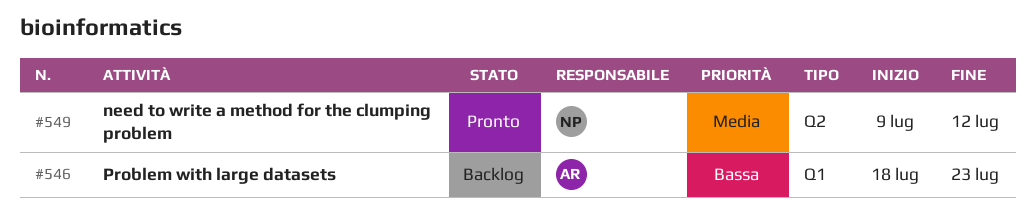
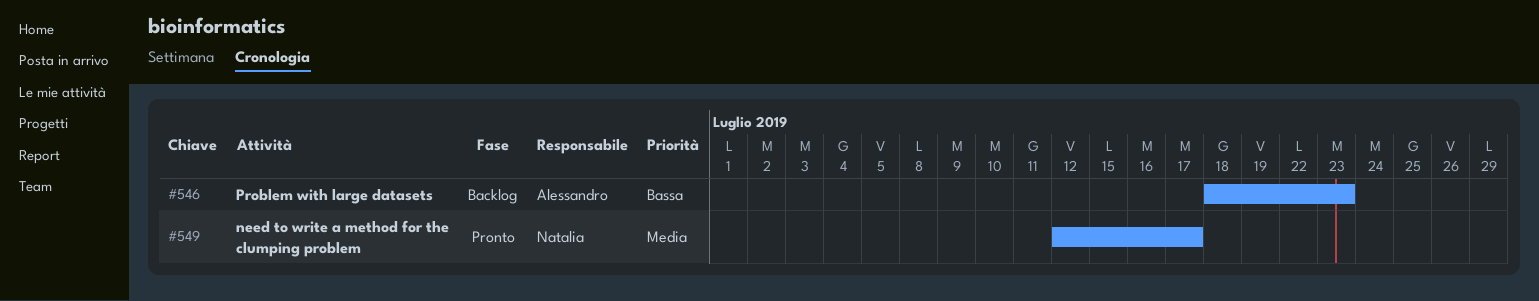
#549, start: Jul 9 -> Jul 12
#549, due: Jul 12 -> Jul 17

